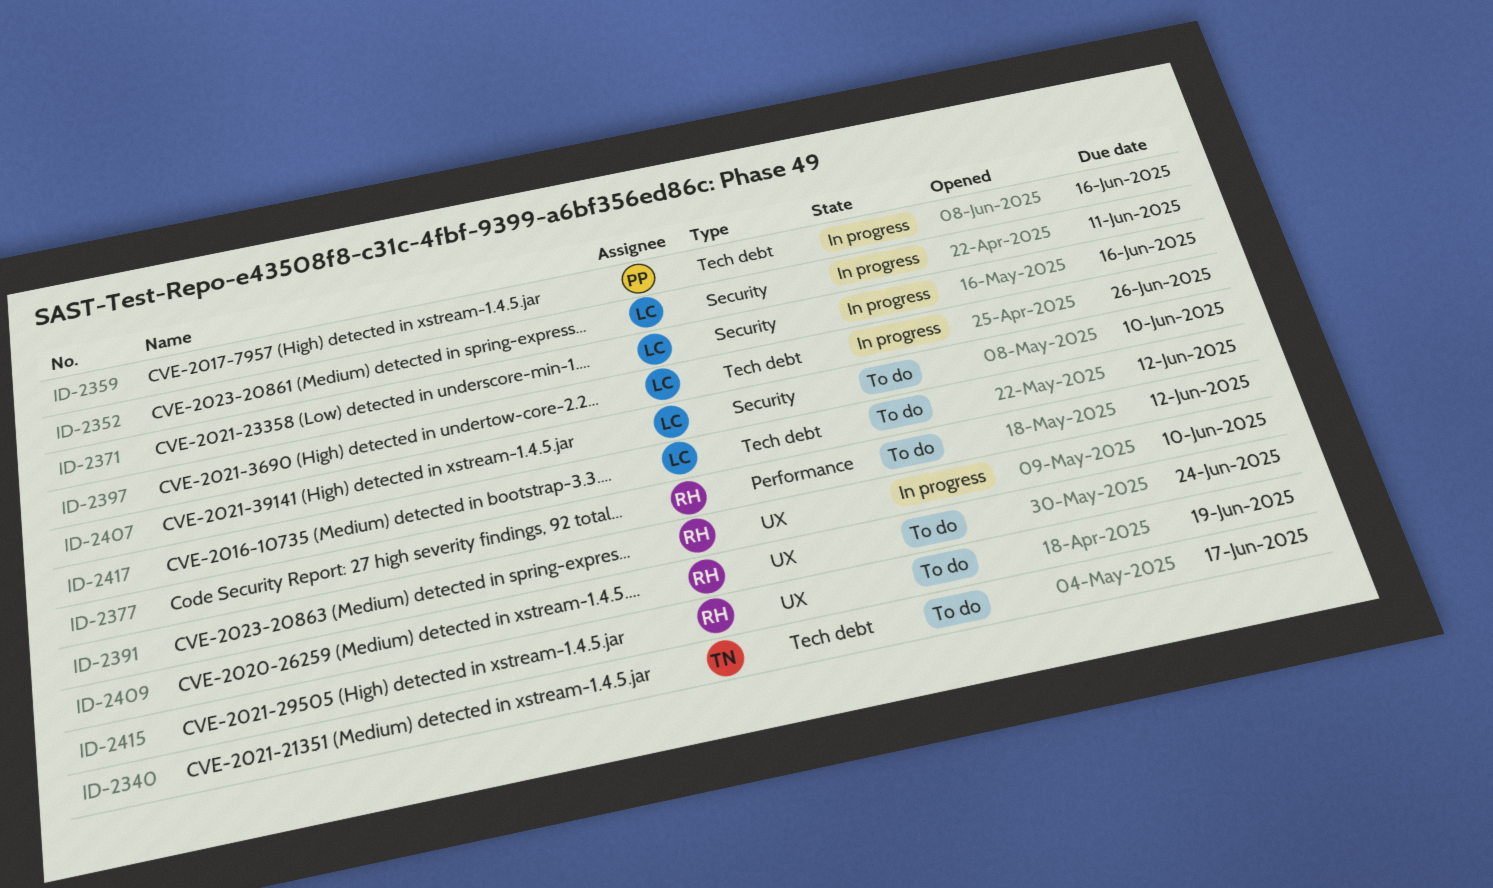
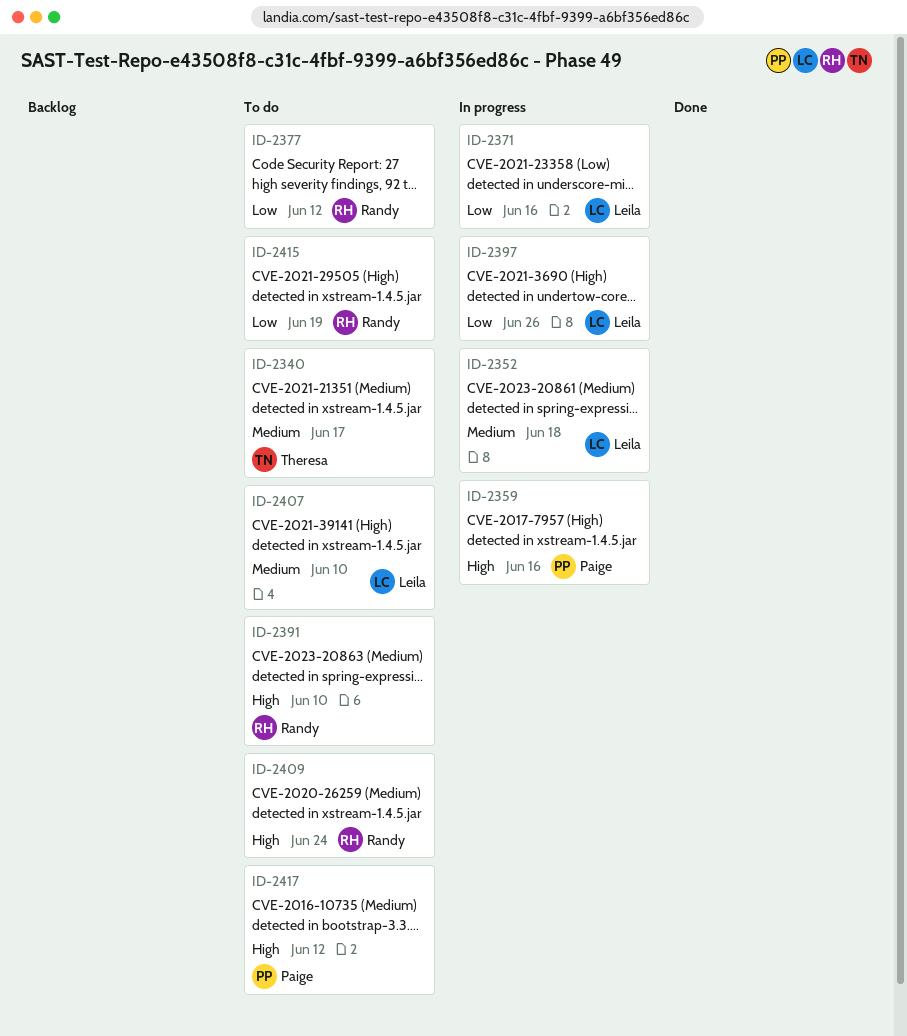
ID-2352, due: Jun 11 -> Jun 18
ID-2391, status: In progress -> To do
ID-2417, owner: Leila -> Paige

